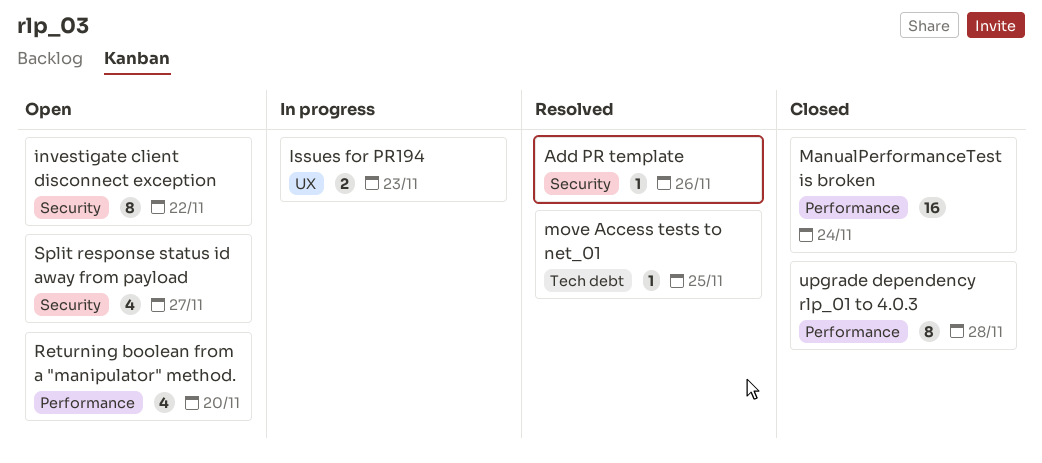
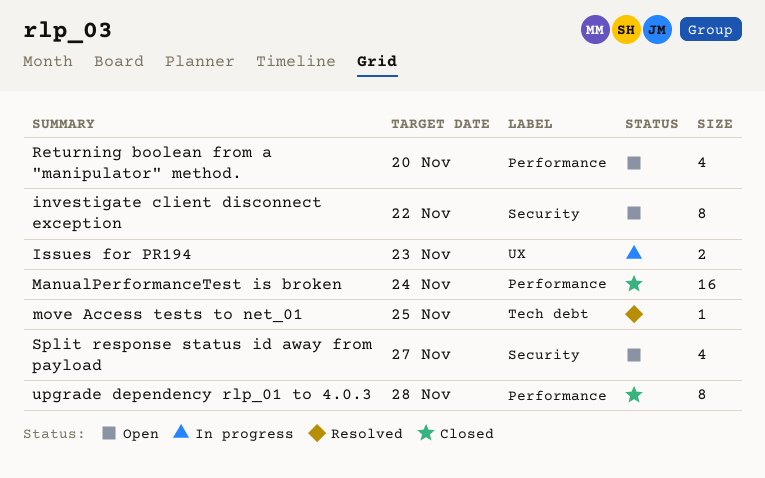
Add PR template: present -> none

